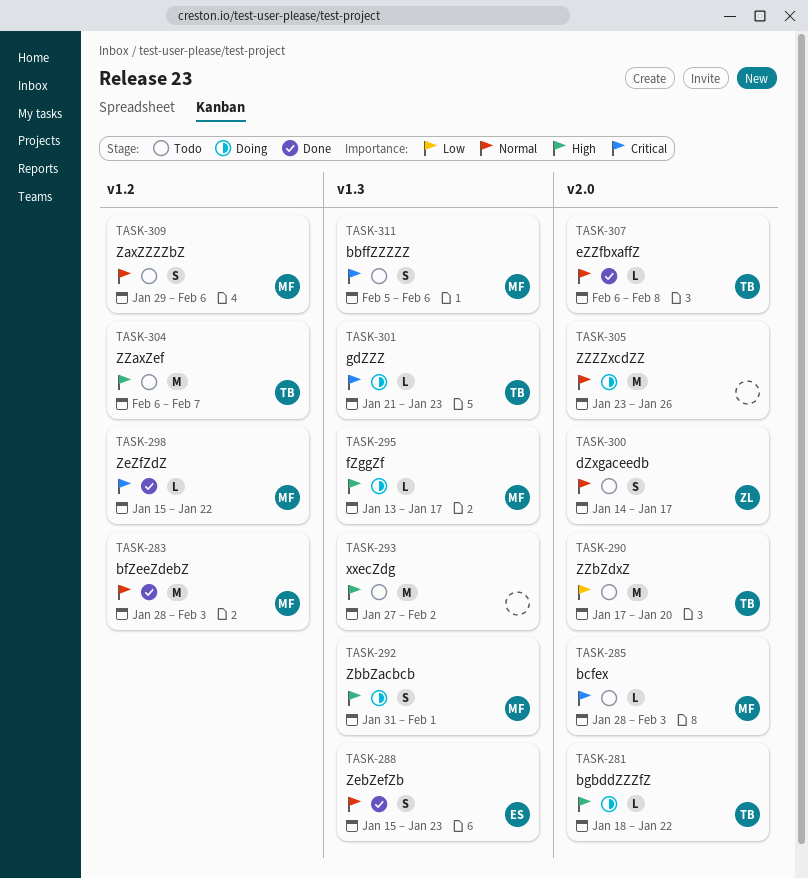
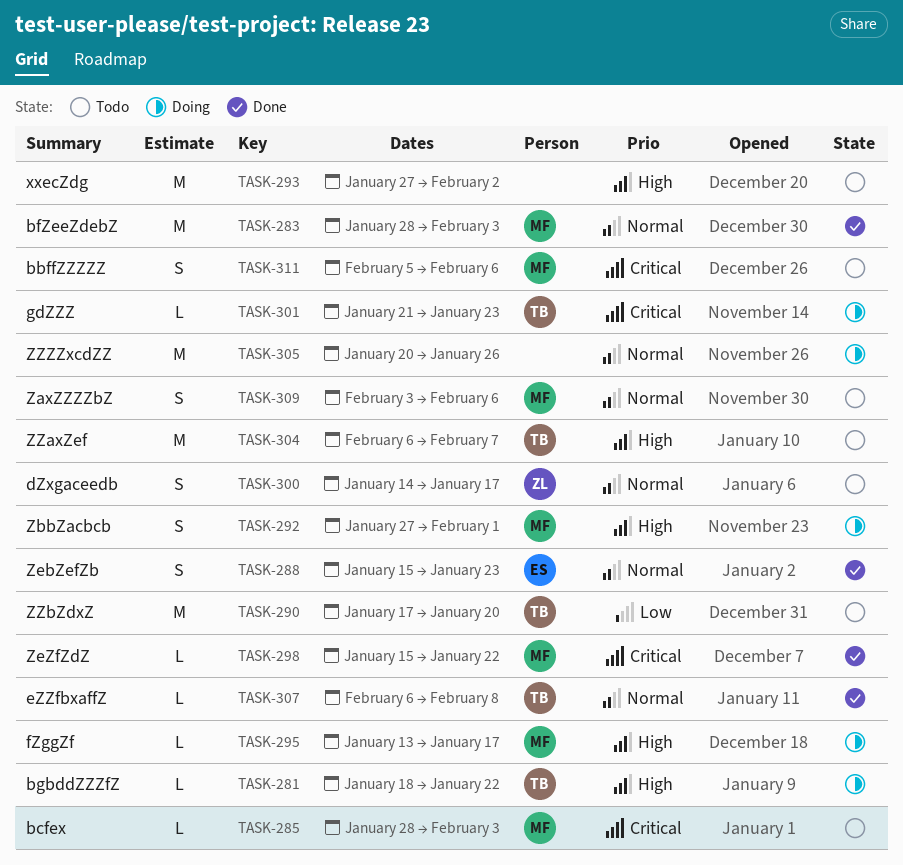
TASK-292, start: Jan 31 -> Jan 27
TASK-305, start: Jan 23 -> Jan 20
TASK-309, start: Jan 29 -> Feb 3

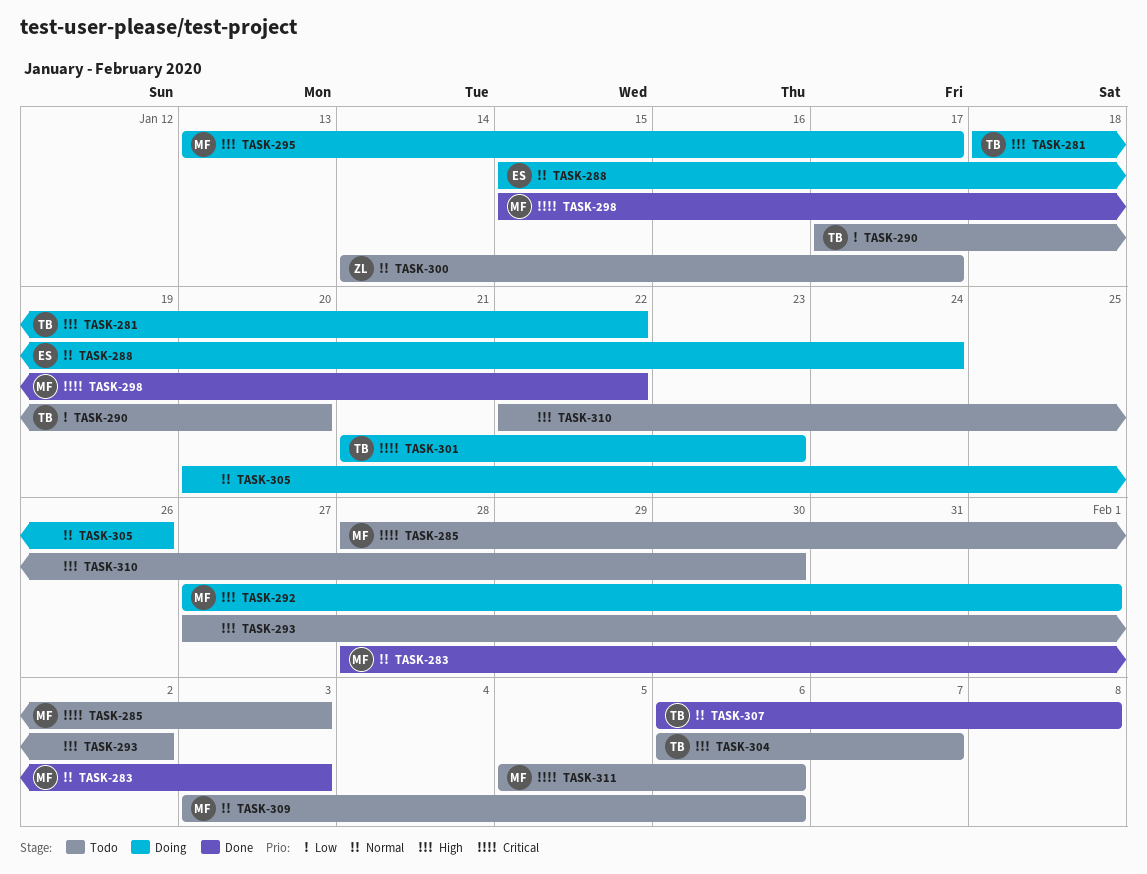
TASK-288, status: Done -> Doing
TASK-288, due: Jan 23 -> Jan 24
TASK-310: none -> present

